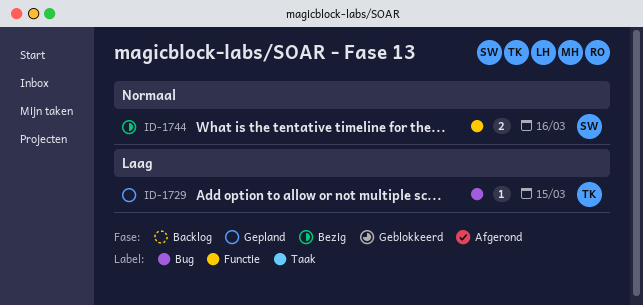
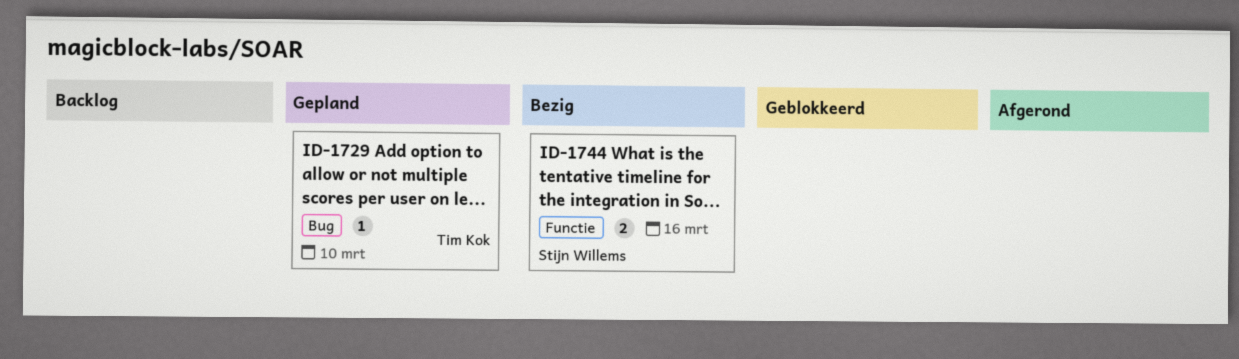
ID-1729, due: Mar 15 -> Mar 10

